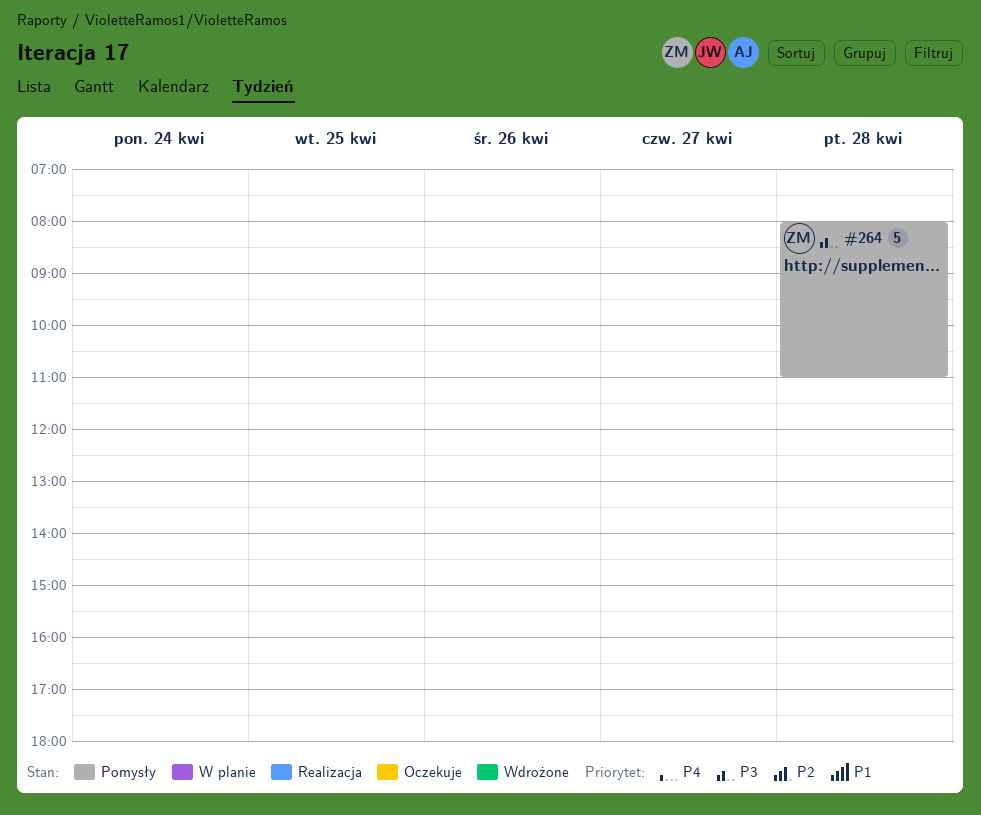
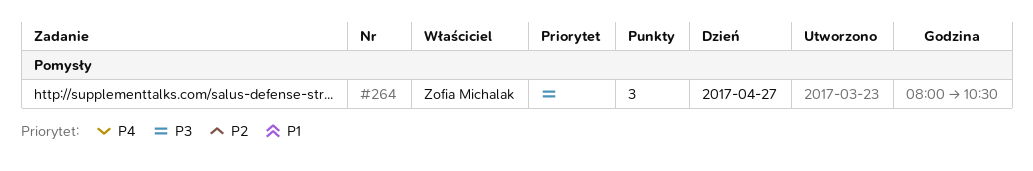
#264, estimate: 5 -> 3
#264, day: Apr 28 -> Apr 27
#264, ends: 11:00 -> 10:30

